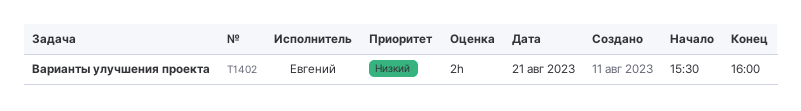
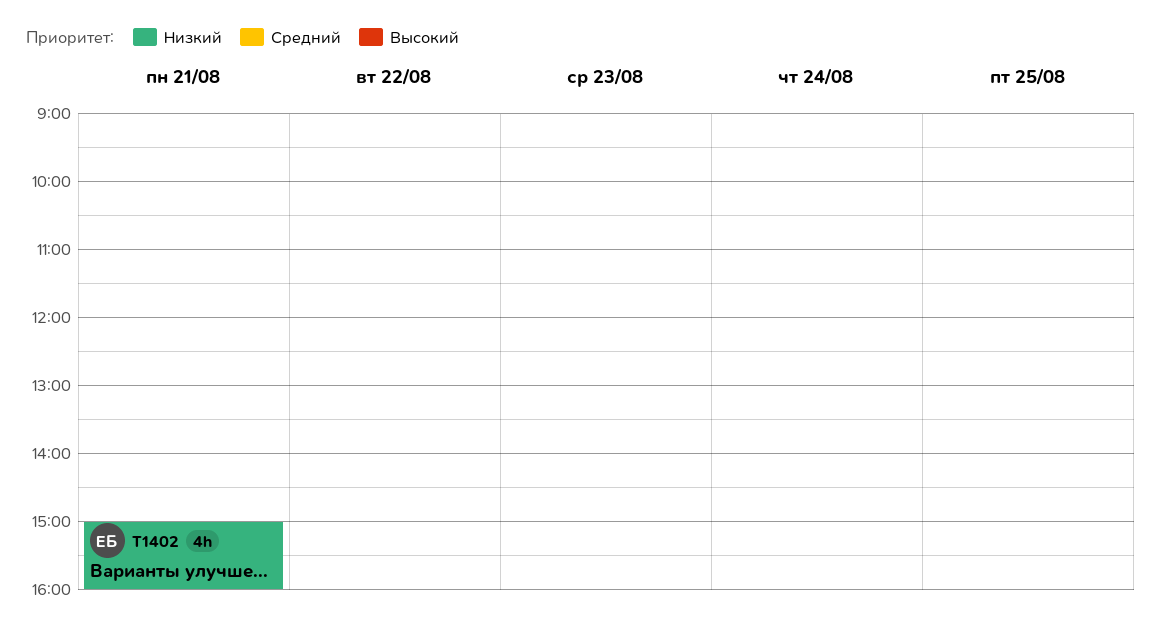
T1402, estimate: 2h -> 4h
T1402, begins: 15:30 -> 15:00

